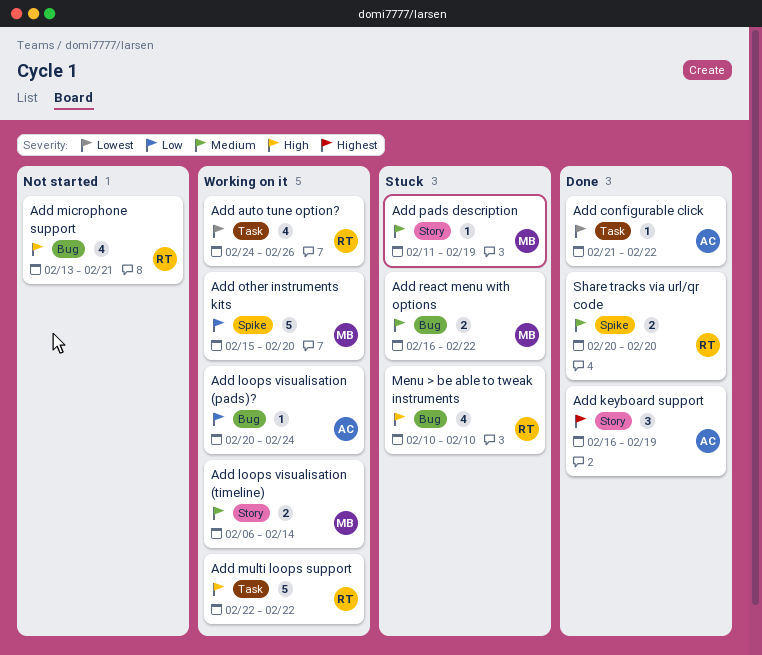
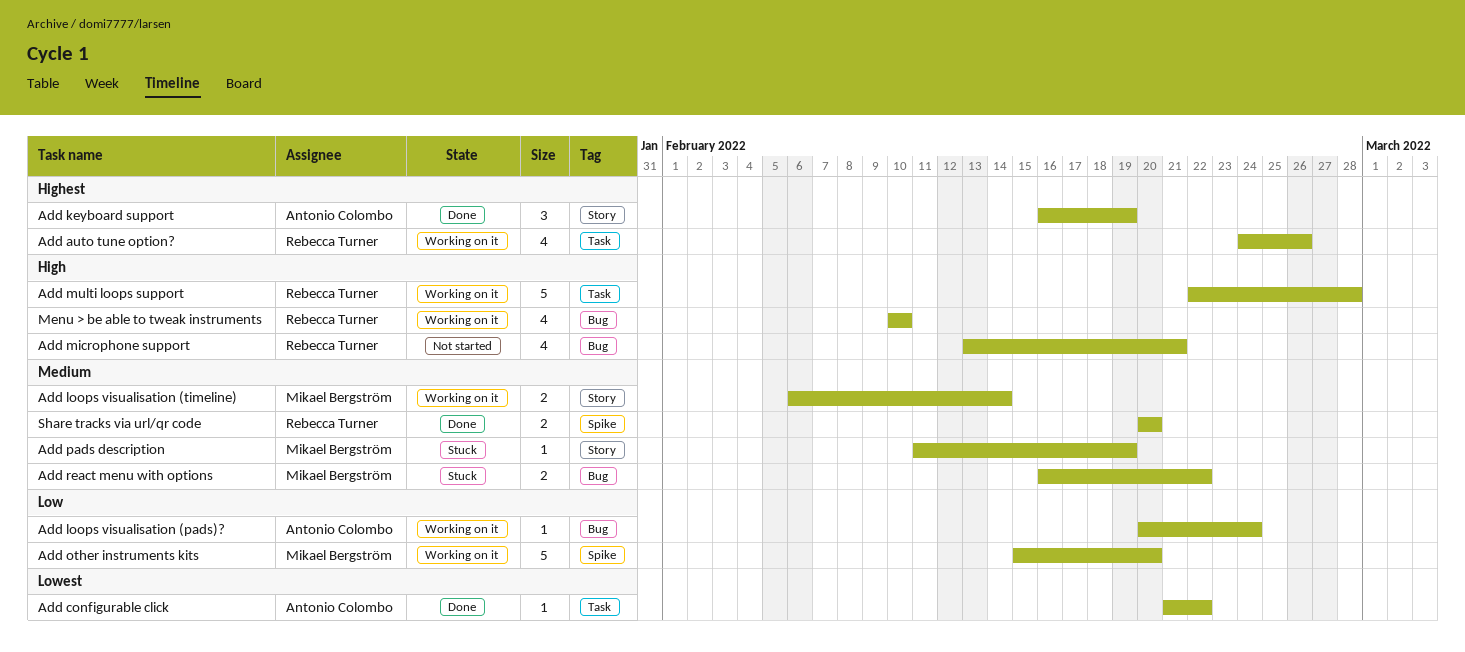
Add auto tune option?, priority: Lowest -> Highest
Add multi loops support, due: Feb 22 -> Feb 28
Menu > be able to tweak instruments, status: Stuck -> Working on it

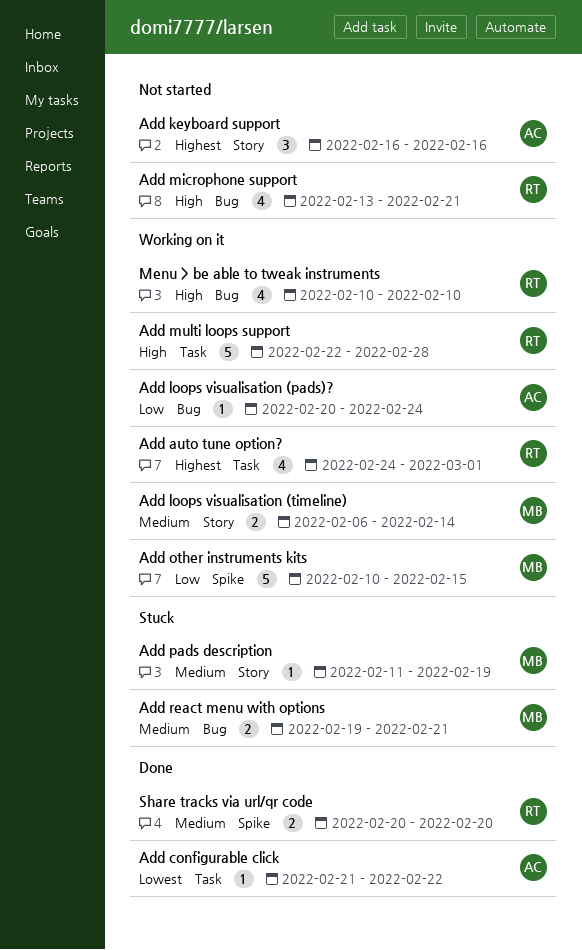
Add auto tune option?, due: Feb 26 -> Mar 1
Add keyboard support, status: Done -> Not started
Add keyboard support, due: Feb 19 -> Feb 16
Add other instruments kits, start: Feb 15 -> Feb 10
Add other instruments kits, due: Feb 20 -> Feb 15
Add react menu with options, start: Feb 16 -> Feb 19
Add react menu with options, due: Feb 22 -> Feb 21

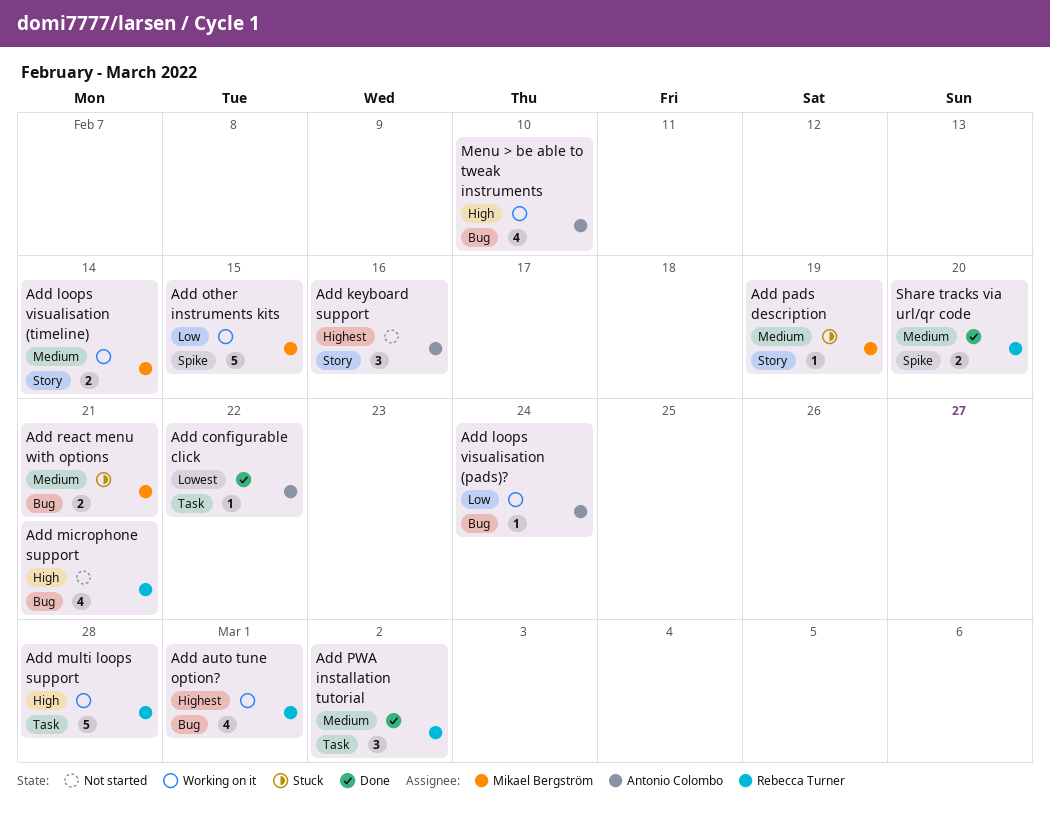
Add auto tune option?, label: Task -> Bug
Add PWA installation tutorial: none -> present
Menu > be able to tweak instruments, owner: Rebecca Turner -> Antonio Colombo

